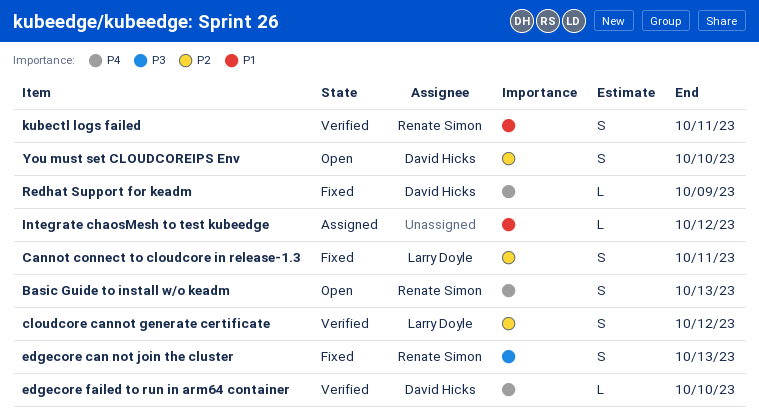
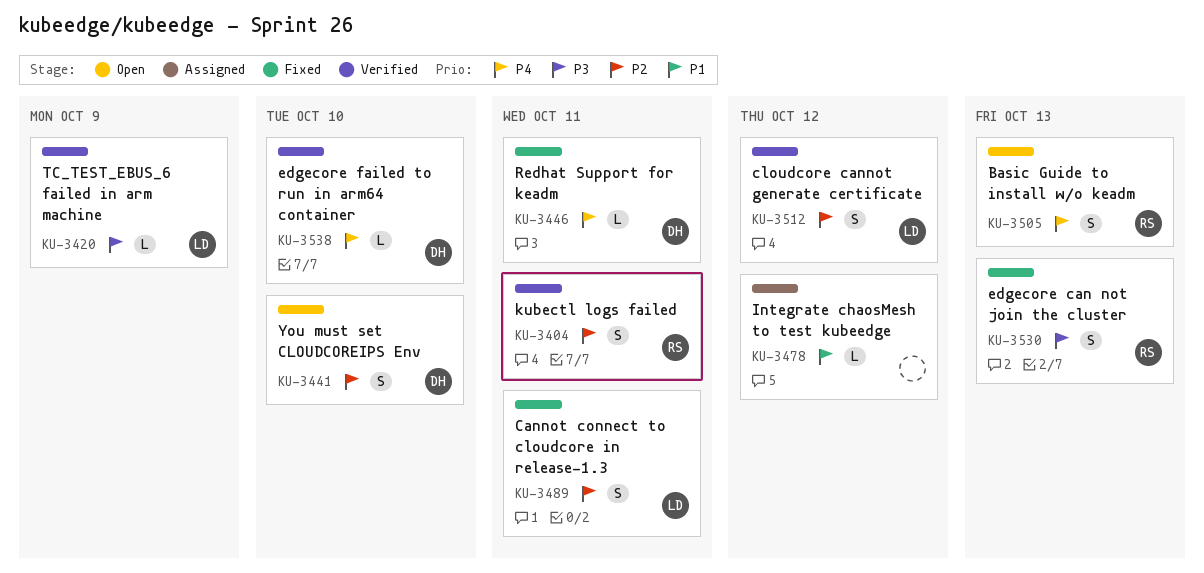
kubectl logs failed, priority: P1 -> P2
Redhat Support for keadm, due: Oct 9 -> Oct 11
TC_TEST_EBUS_6 failed in arm machine: none -> present

